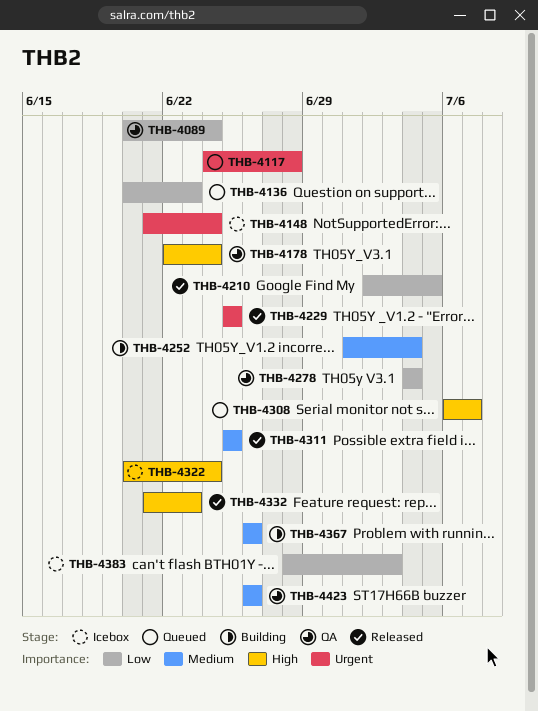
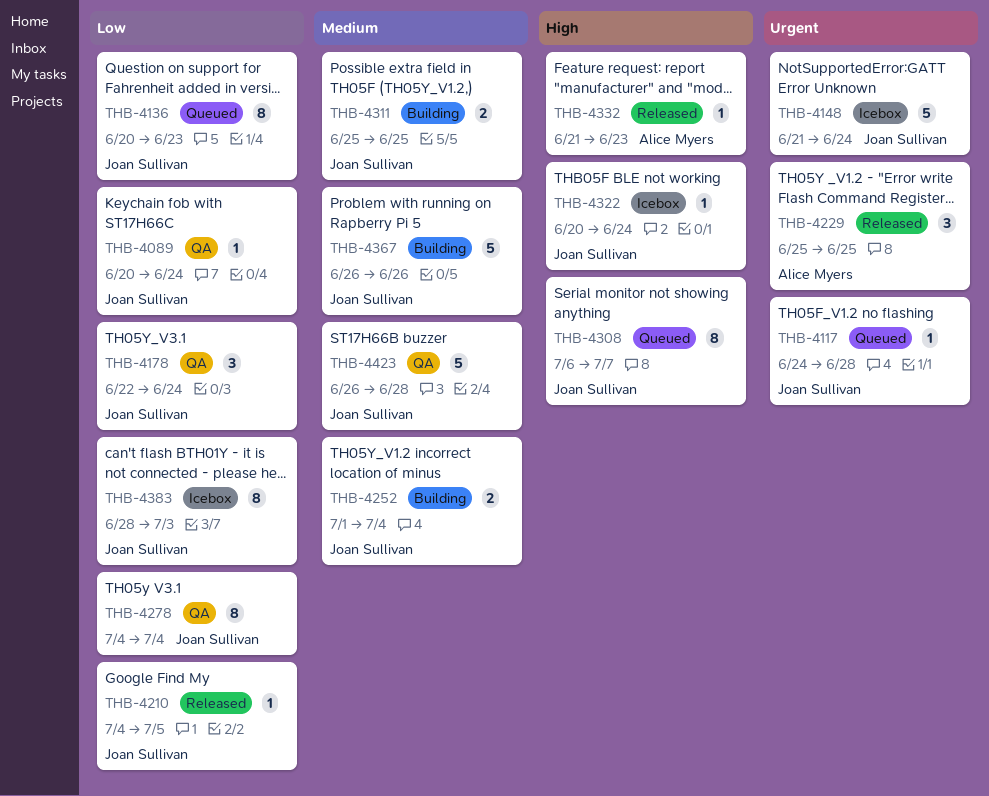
THB-4178, priority: High -> Low
THB-4210, start: Jul 2 -> Jul 4
THB-4311, status: Released -> Building
THB-4423, due: Jun 26 -> Jun 28

